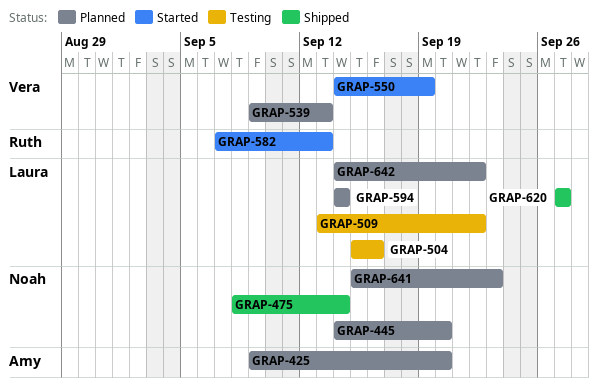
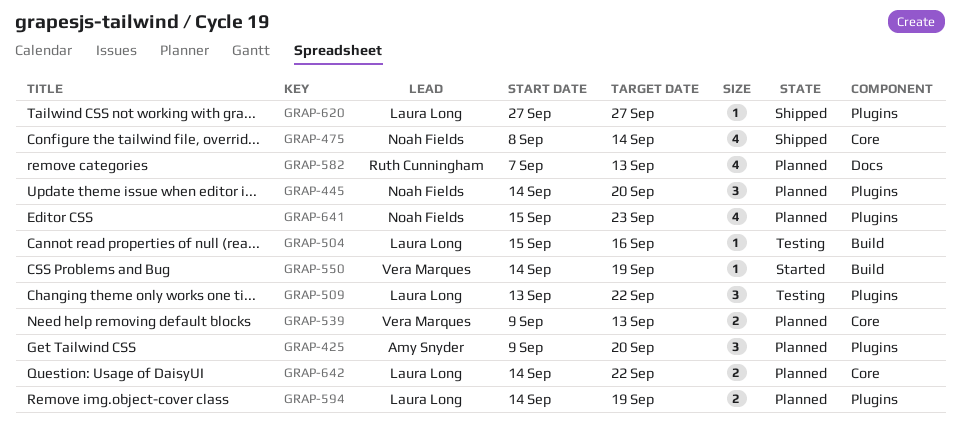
GRAP-582, status: Started -> Planned
GRAP-594, due: Sep 14 -> Sep 19

